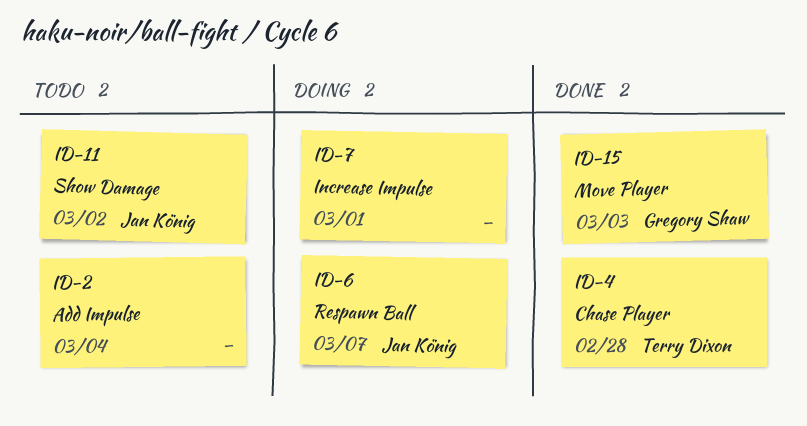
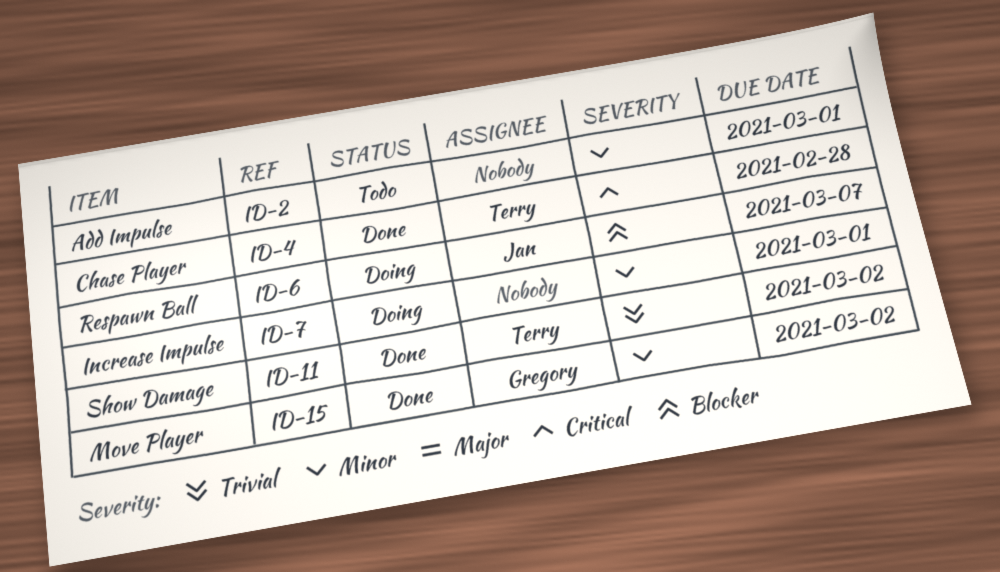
ID-2, due: Mar 4 -> Mar 1
ID-11, status: Todo -> Done
ID-11, owner: Jan König -> Terry Dixon
ID-15, due: Mar 3 -> Mar 2

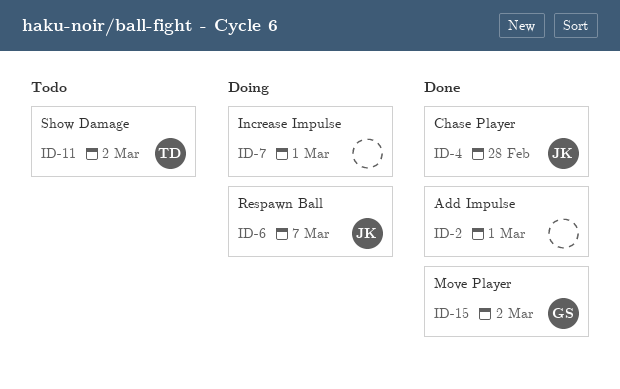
ID-2, status: Todo -> Done
ID-4, owner: Terry -> Jan
ID-11, status: Done -> Todo

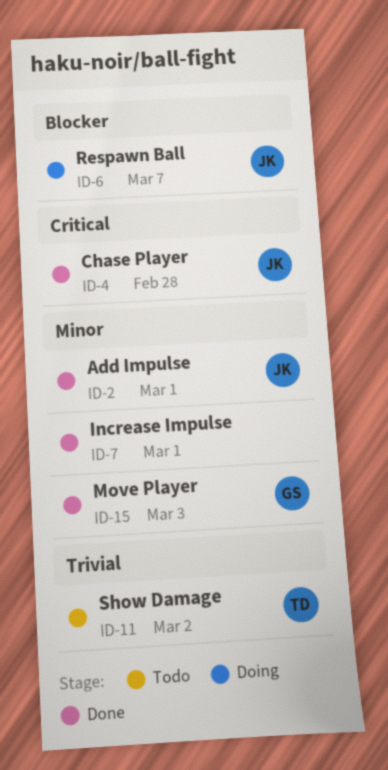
ID-2, owner: none -> JK
ID-7, status: Doing -> Done
ID-15, due: Mar 2 -> Mar 3

